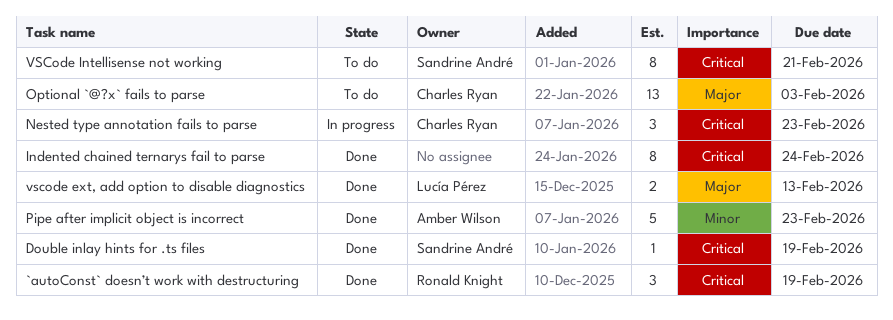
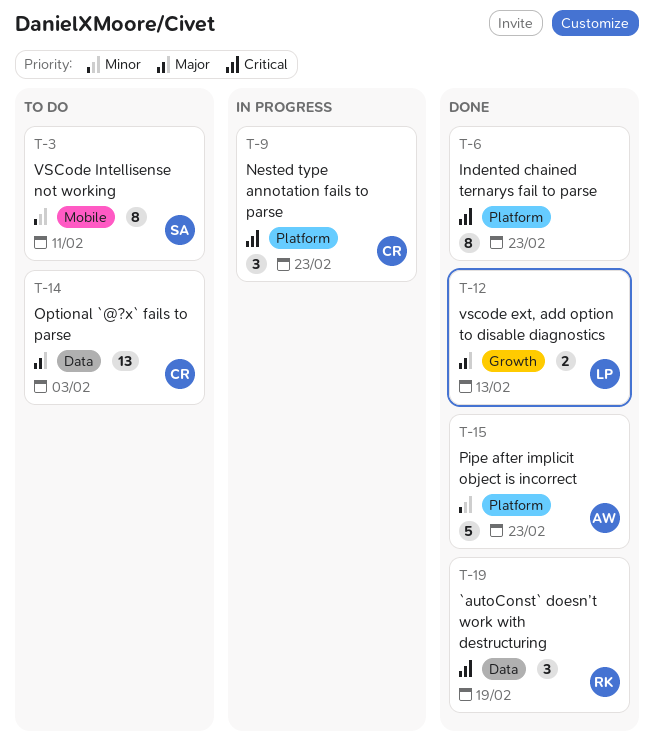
Double inlay hints for .ts files: present -> none
Indented chained ternarys fail to parse, due: Feb 24 -> Feb 23
VSCode Intellisense not working, priority: Critical -> Minor
VSCode Intellisense not working, due: Feb 21 -> Feb 11

